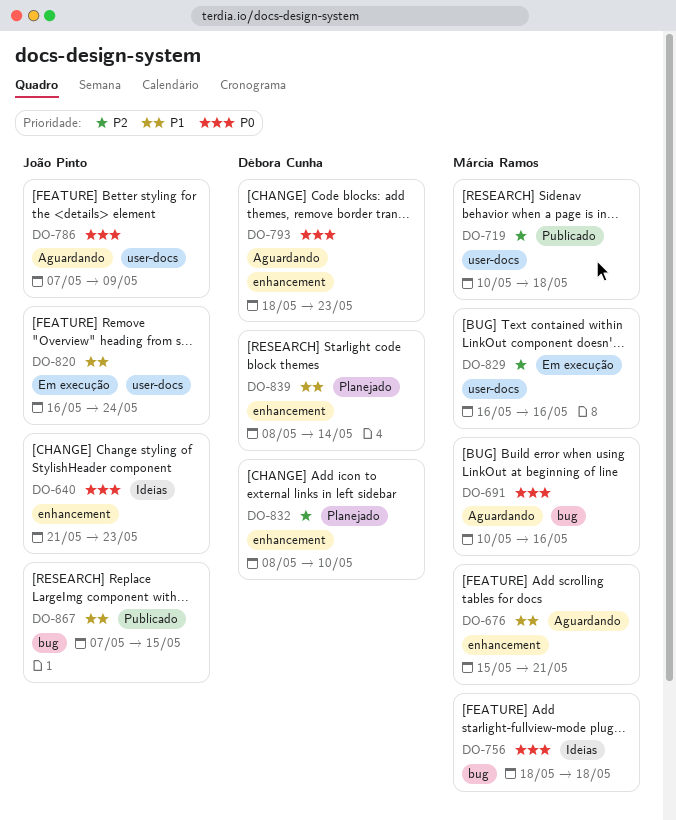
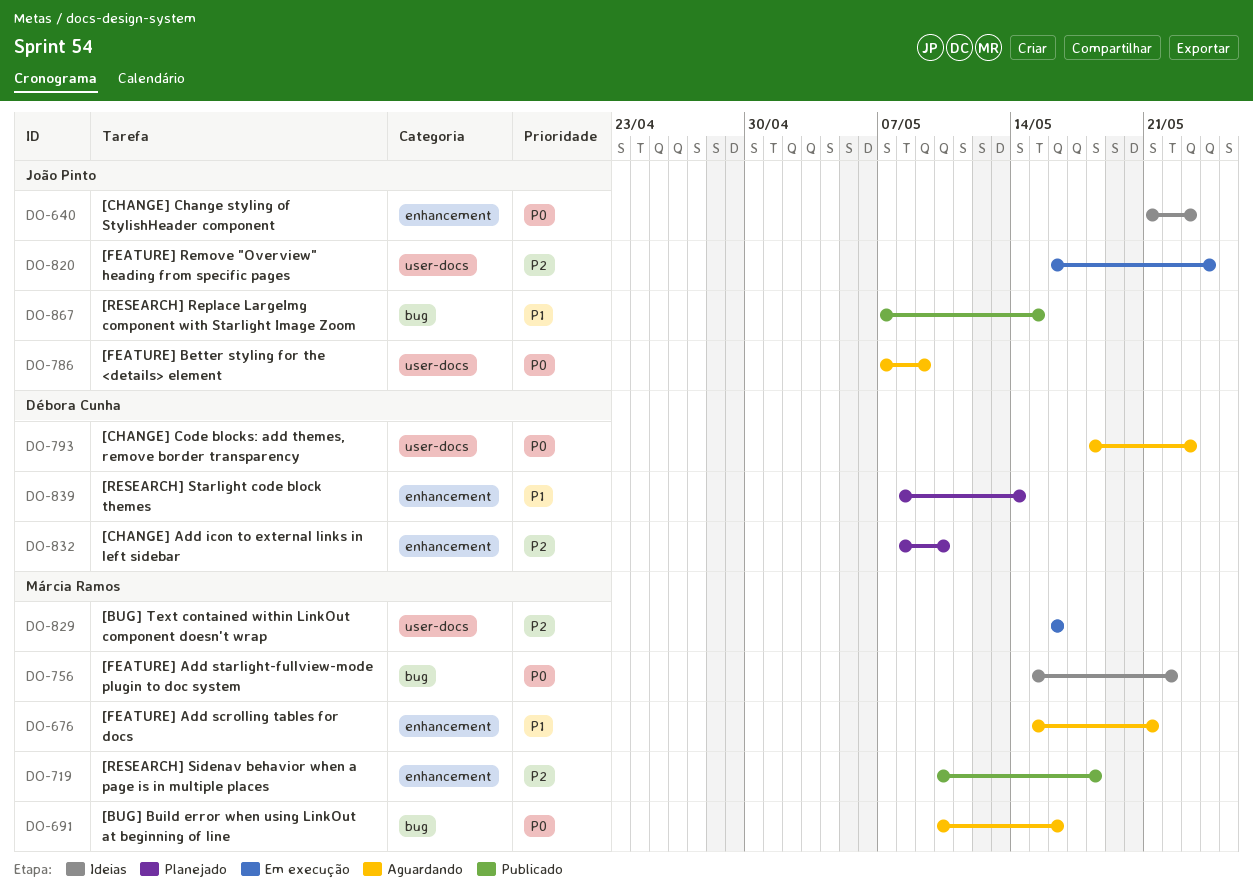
DO-719, label: user-docs -> enhancement
DO-756, start: May 18 -> May 15
DO-756, due: May 18 -> May 22
DO-793, label: enhancement -> user-docs
DO-820, priority: P1 -> P2

